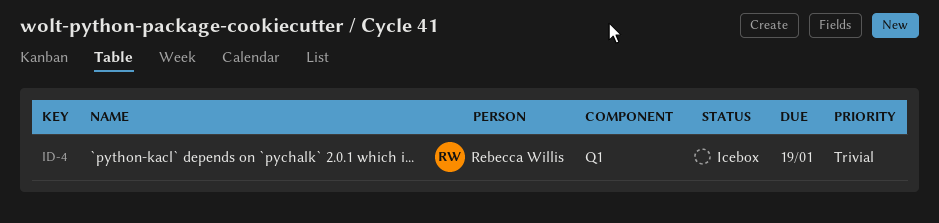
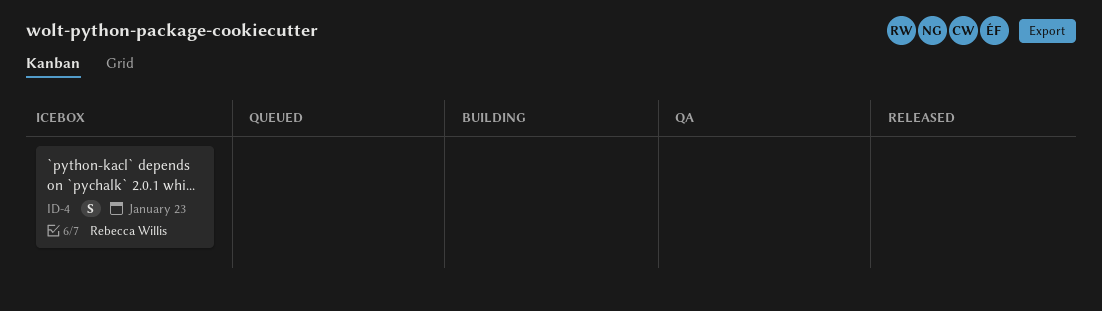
ID-4, due: Jan 19 -> Jan 23

